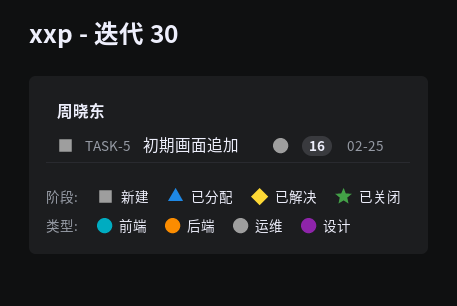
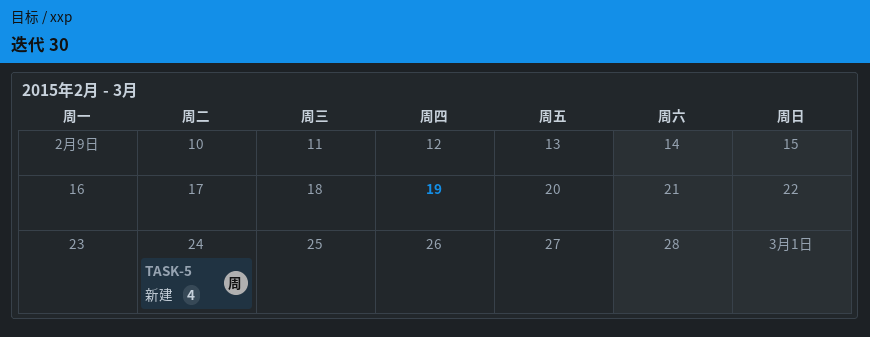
TASK-5, estimate: 16 -> 4
TASK-5, due: Feb 25 -> Feb 24

